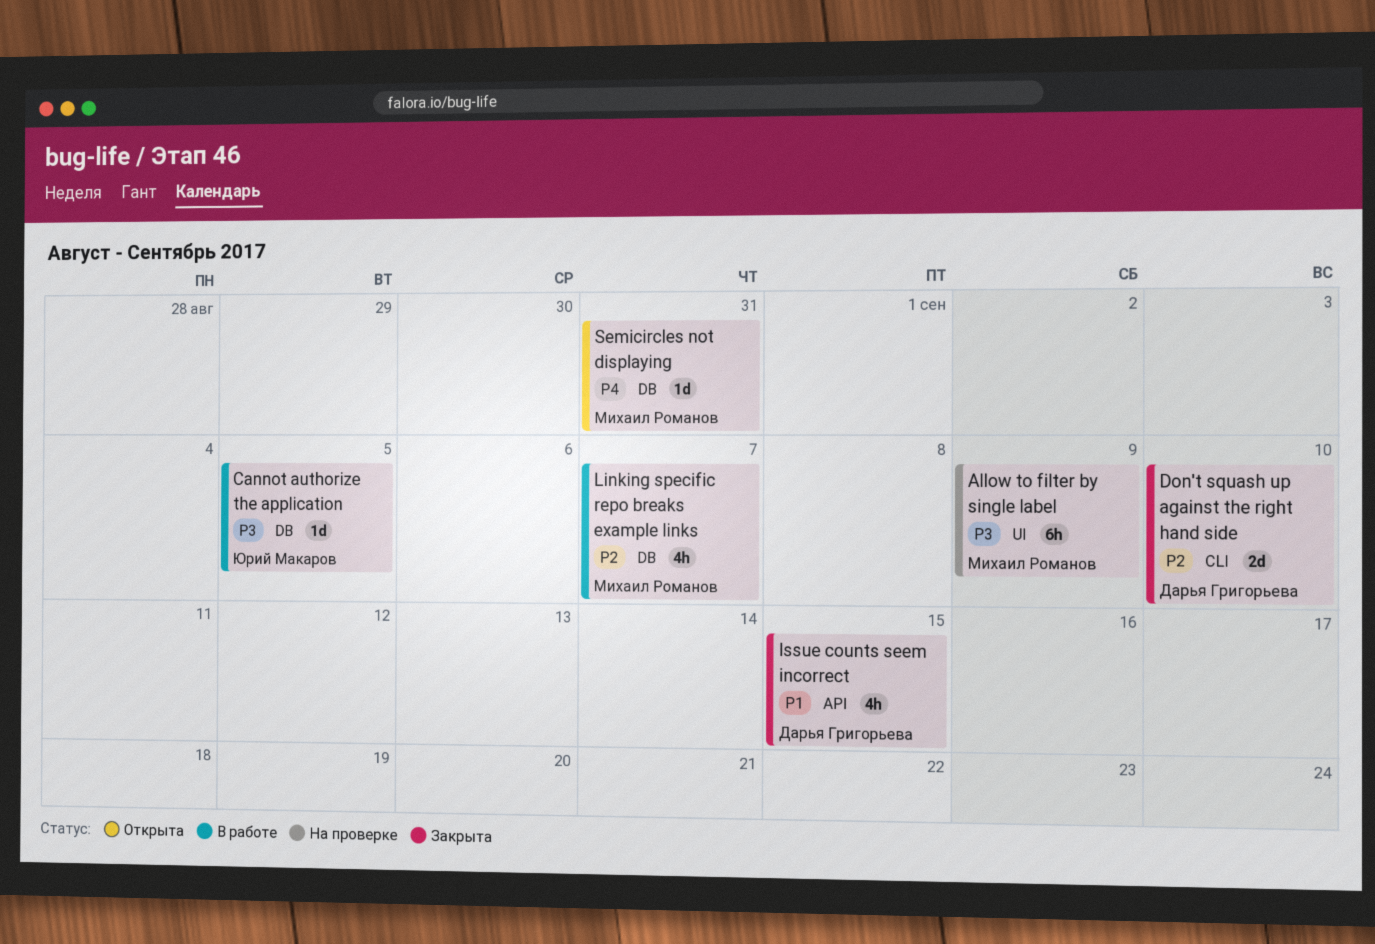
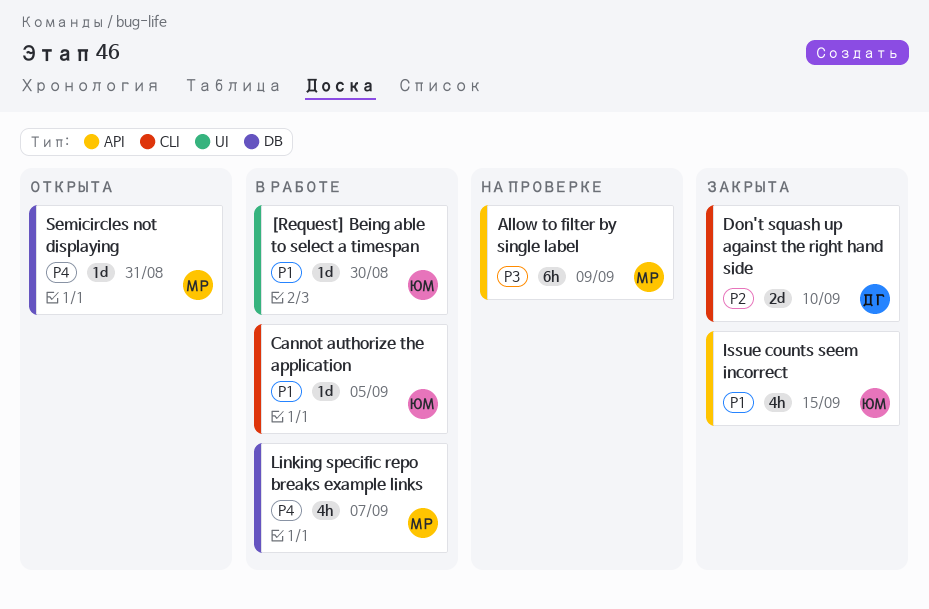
[Request] Being able to select a timespan: none -> present
Allow to filter by single label, label: UI -> API
Cannot authorize the application, priority: P3 -> P1
Cannot authorize the application, label: DB -> CLI
Issue counts seem incorrect, owner: Дарья Григорьева -> Юрий Макаров
Linking specific repo breaks example links, priority: P2 -> P4

